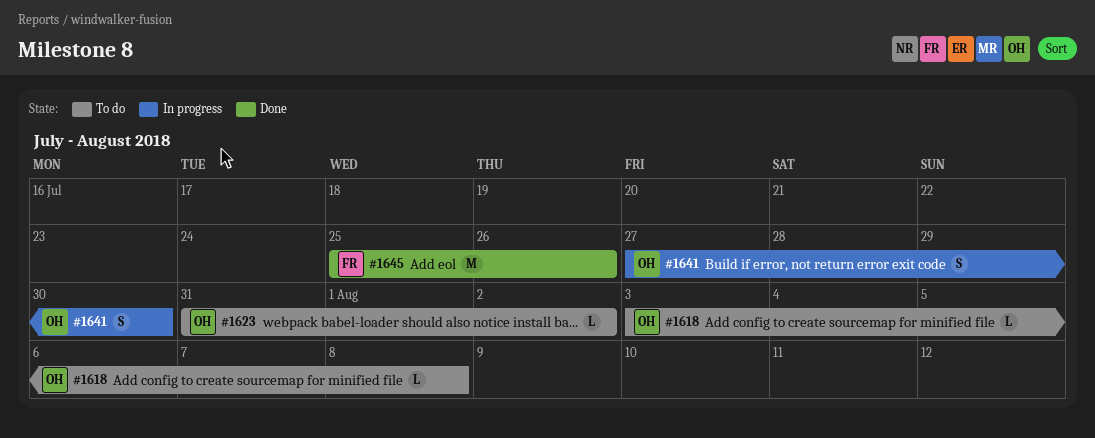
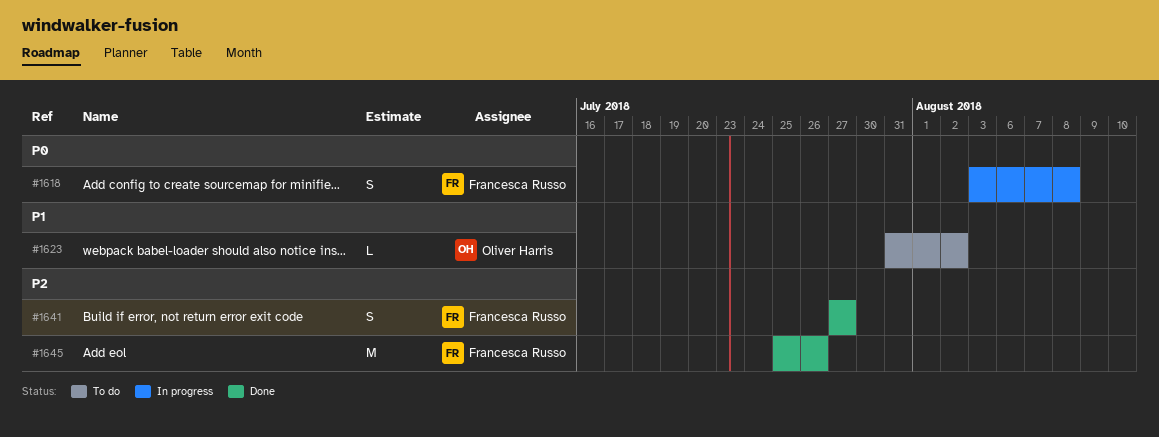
#1618, status: To do -> In progress
#1618, owner: Oliver Harris -> Francesca Russo
#1618, estimate: L -> S
#1641, status: In progress -> Done
#1641, owner: Oliver Harris -> Francesca Russo
#1641, due: Jul 30 -> Jul 27

